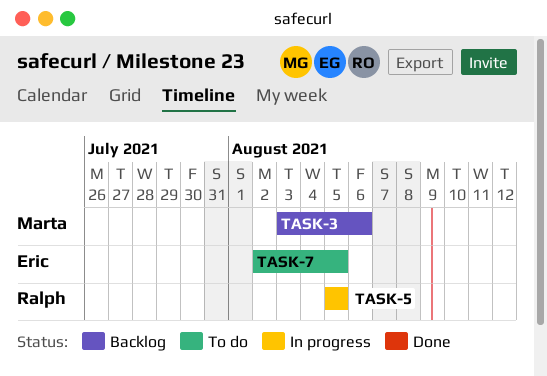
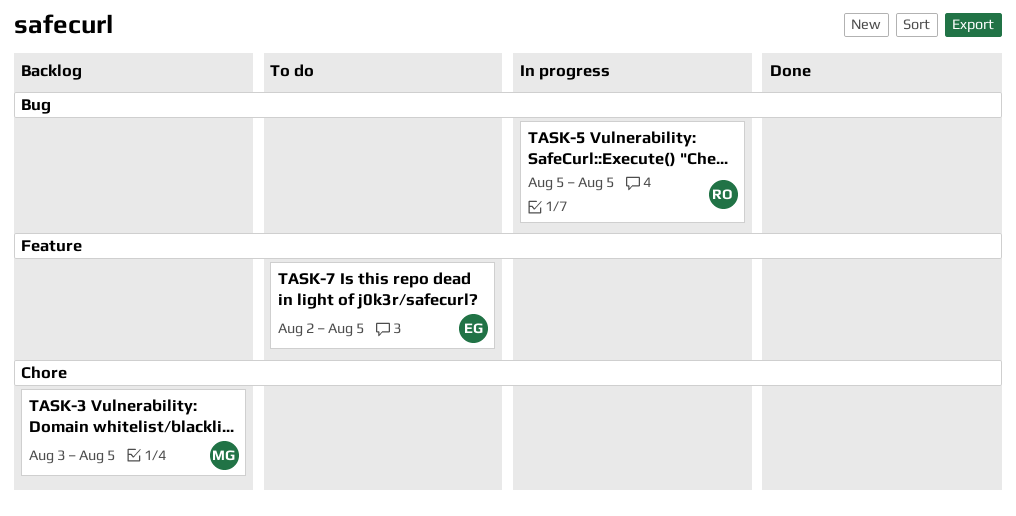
TASK-3, due: Aug 6 -> Aug 5

